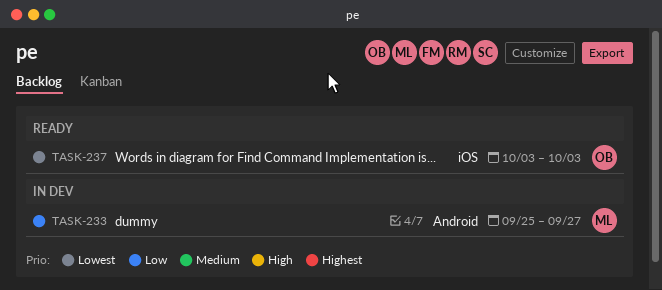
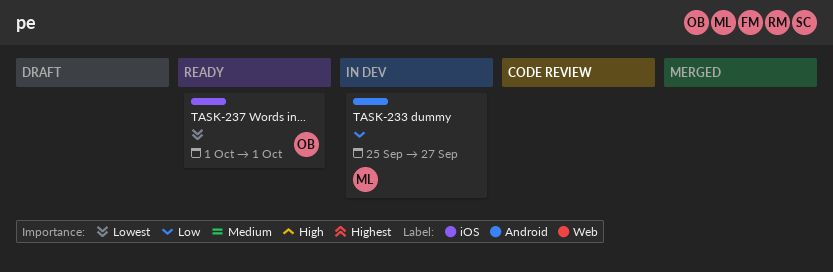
TASK-237, start: Oct 3 -> Oct 1
TASK-237, due: Oct 3 -> Oct 1

